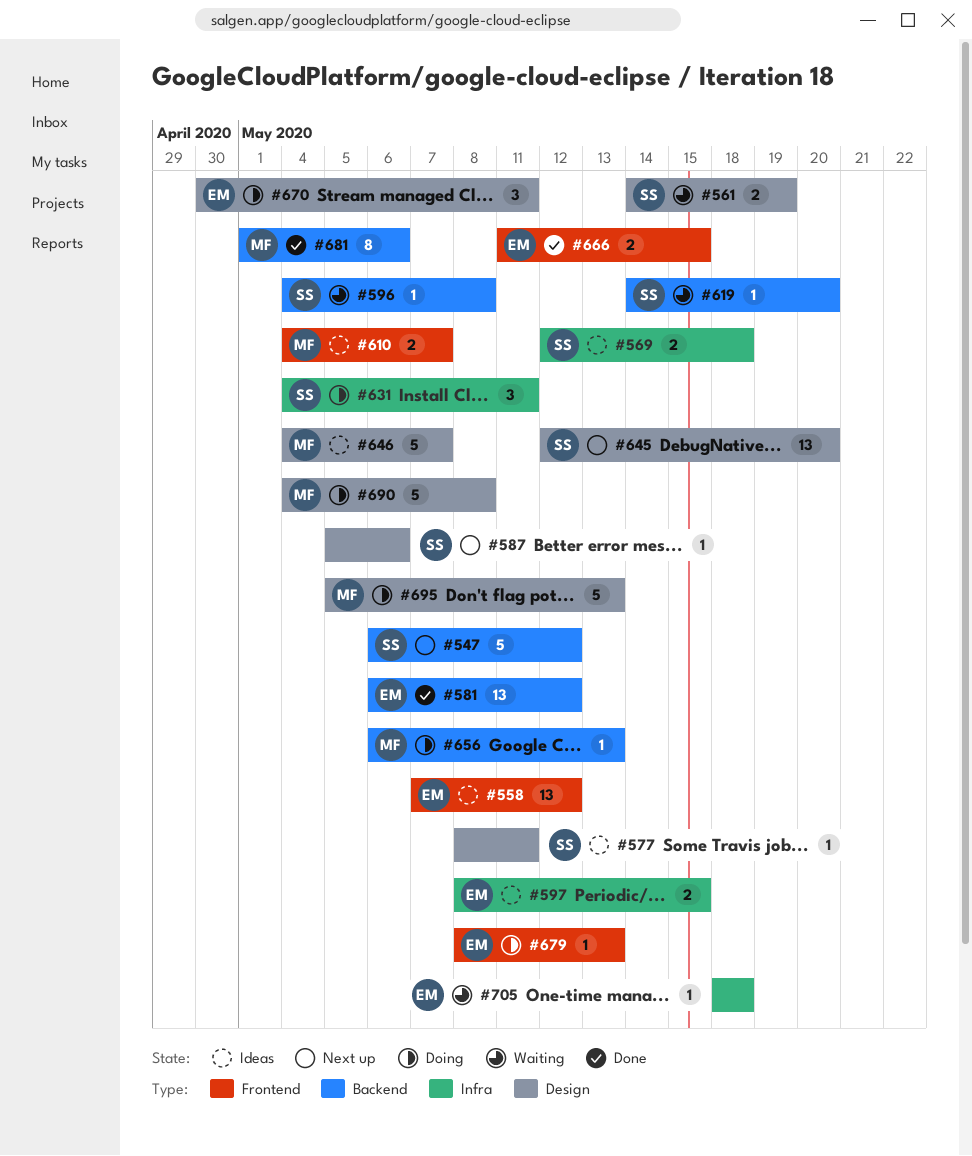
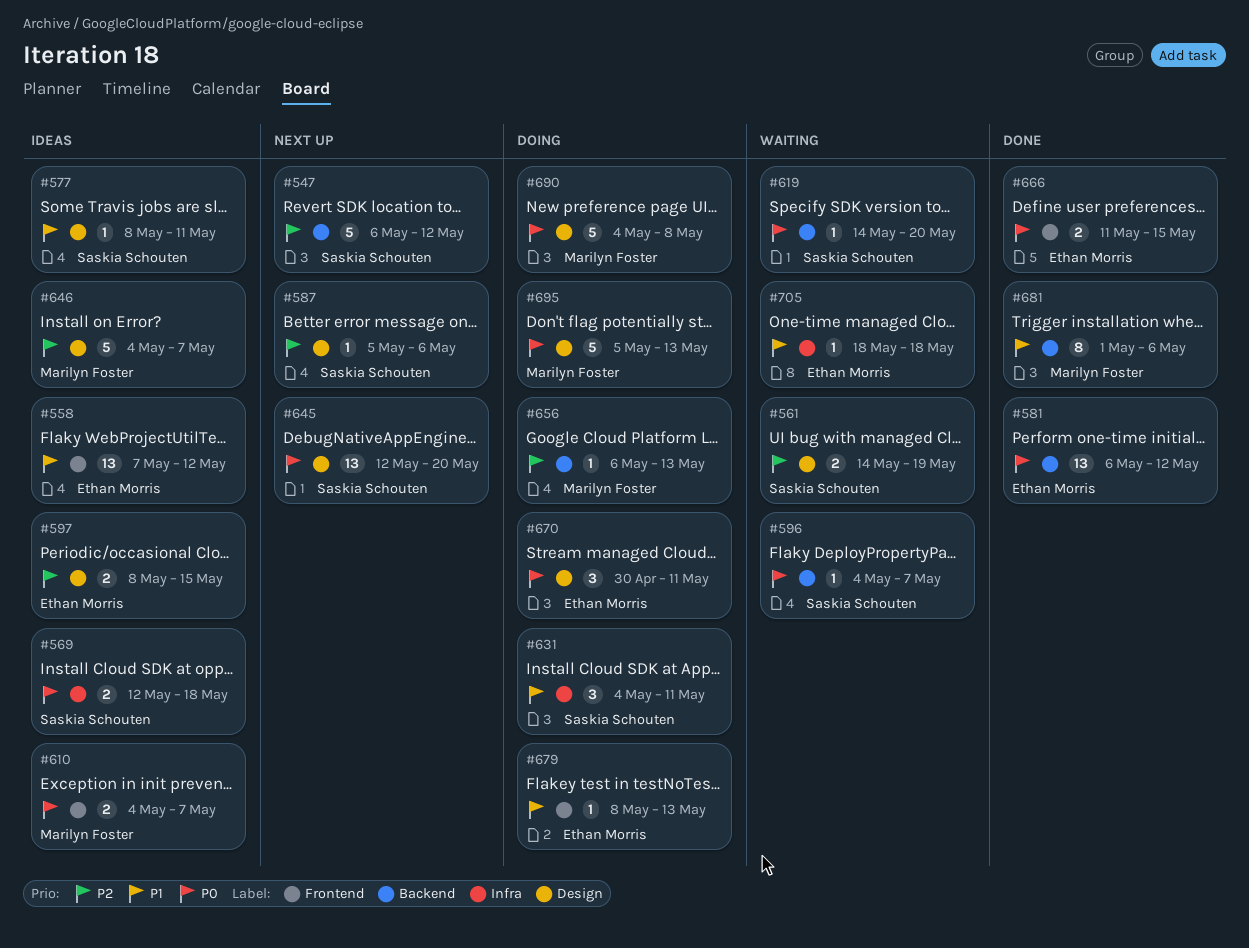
#596, due: May 8 -> May 7
#597, label: Infra -> Design

